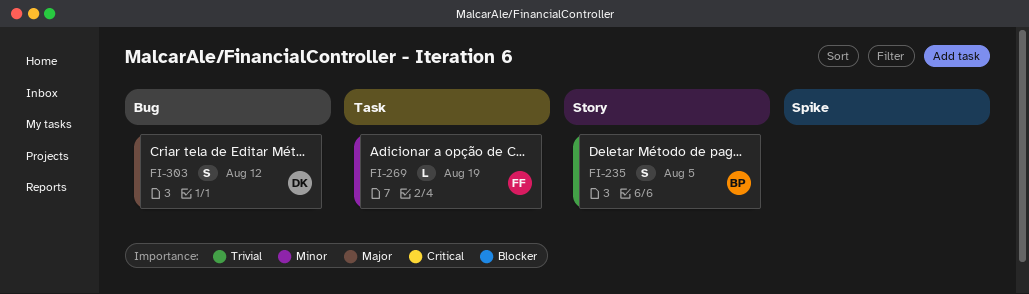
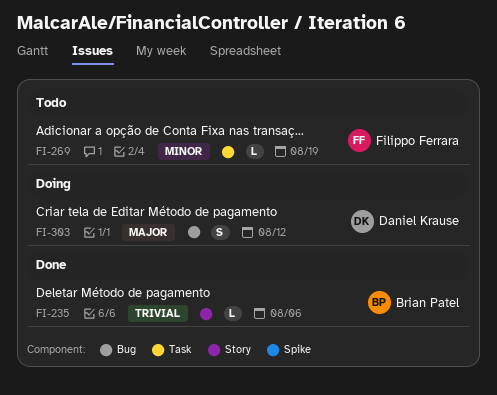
FI-235, estimate: S -> L
FI-235, due: Aug 5 -> Aug 6

